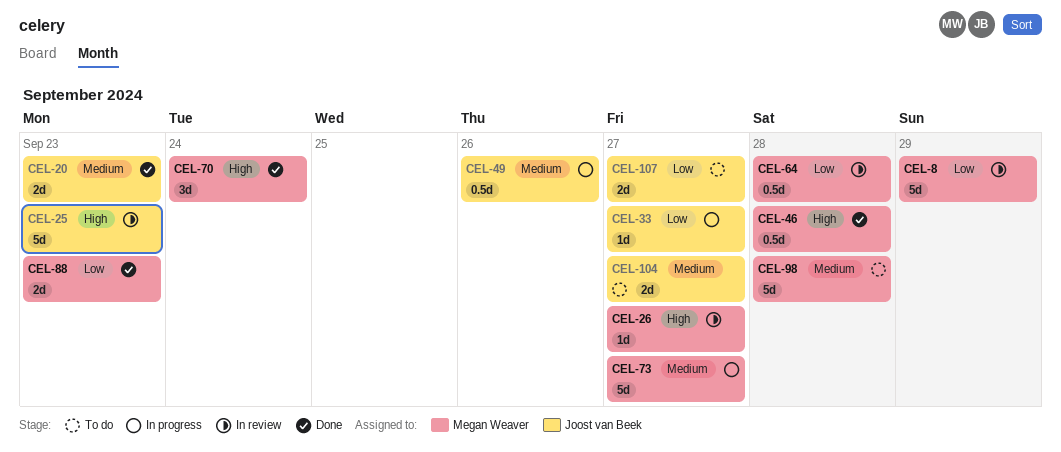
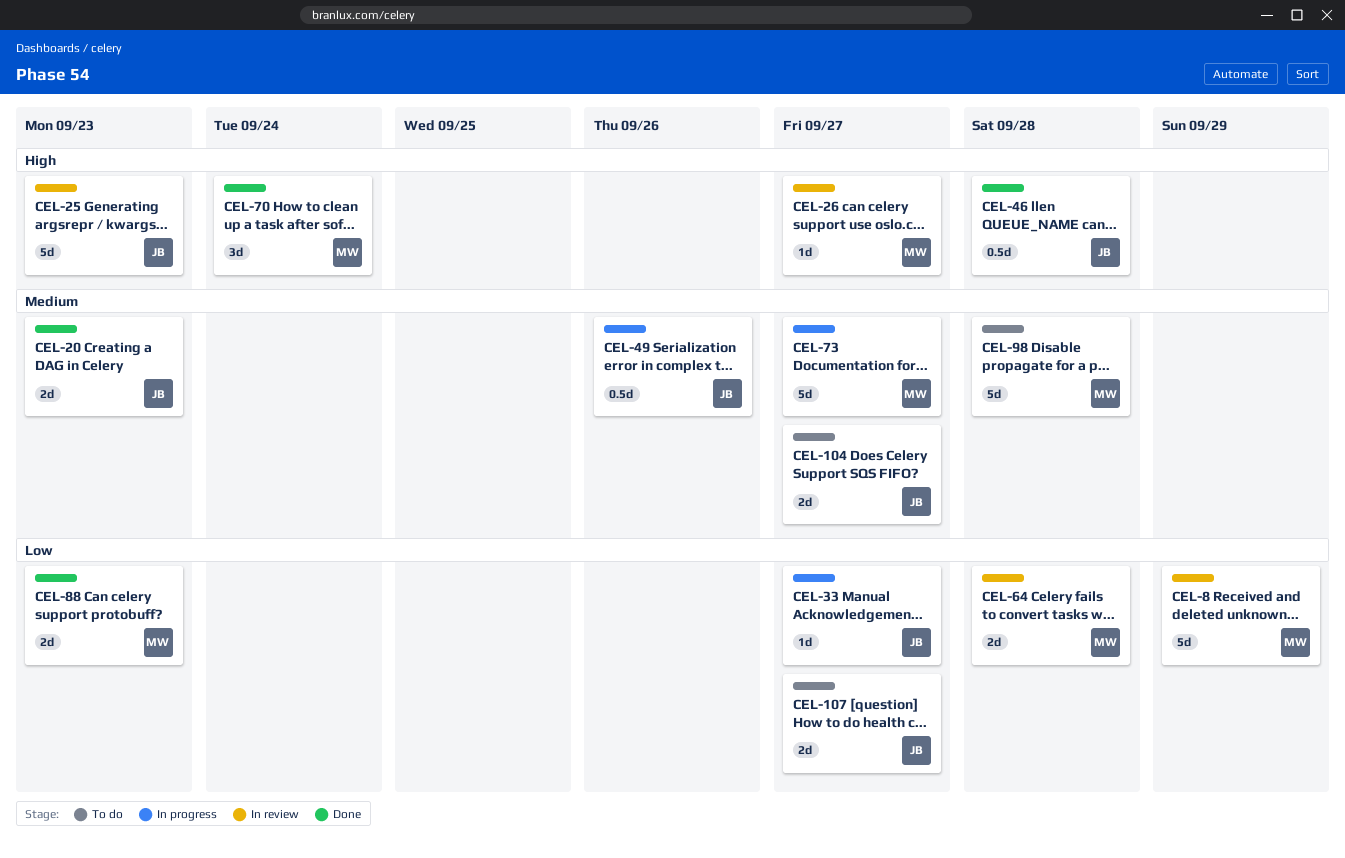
CEL-46, owner: Megan Weaver -> Joost van Beek
CEL-64, estimate: 0.5d -> 2d

